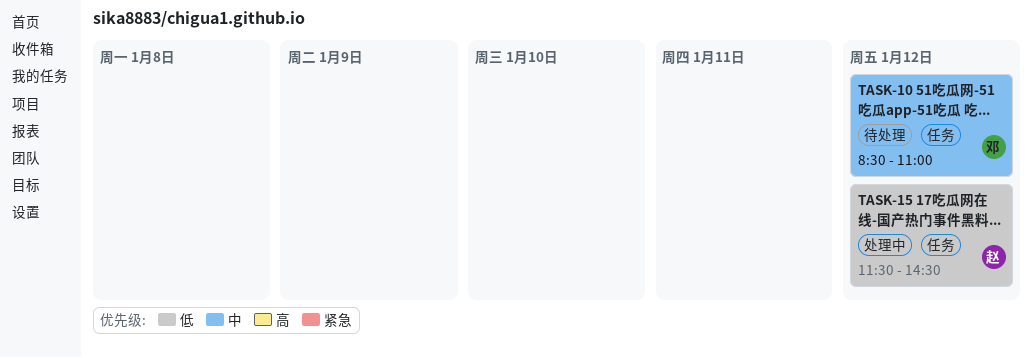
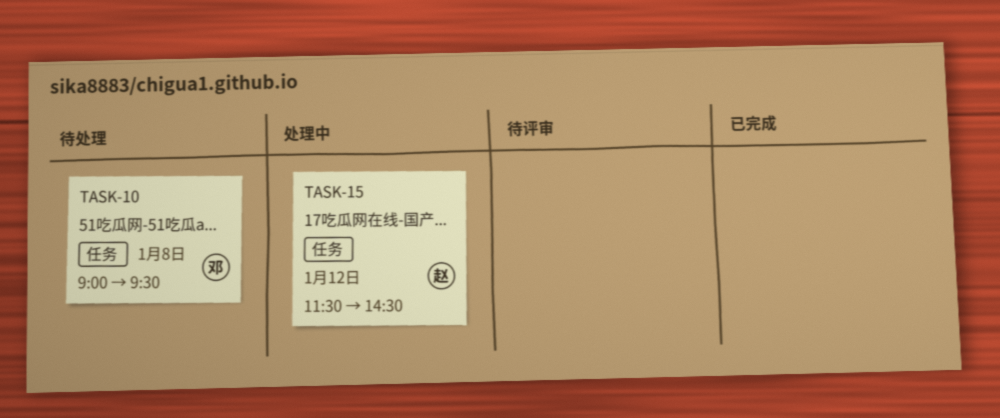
TASK-10, day: Jan 12 -> Jan 8
TASK-10, begins: 08:30 -> 09:00
TASK-10, ends: 11:00 -> 09:30

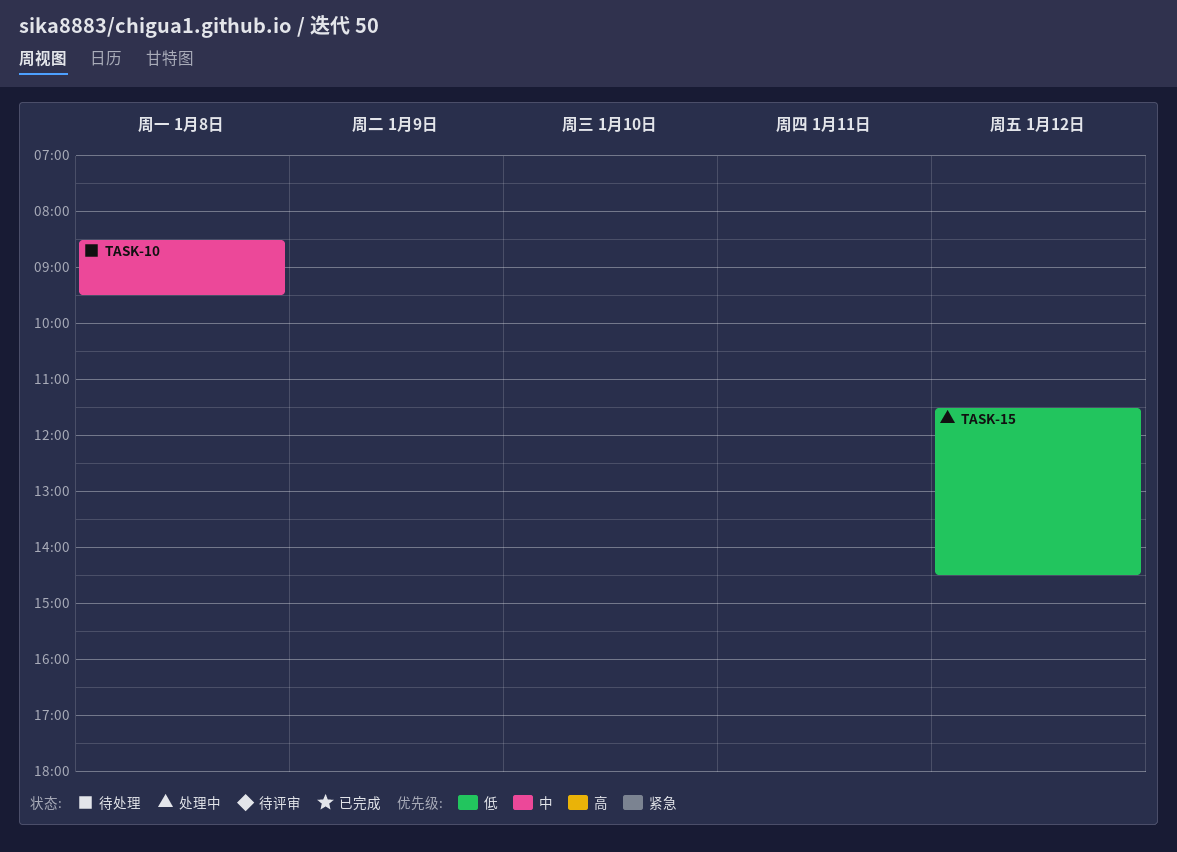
TASK-10, begins: 09:00 -> 08:30

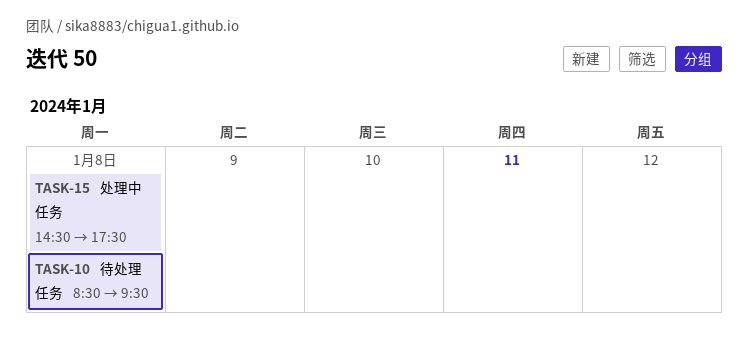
TASK-15, day: Jan 12 -> Jan 8
TASK-15, begins: 11:30 -> 14:30
TASK-15, ends: 14:30 -> 17:30

